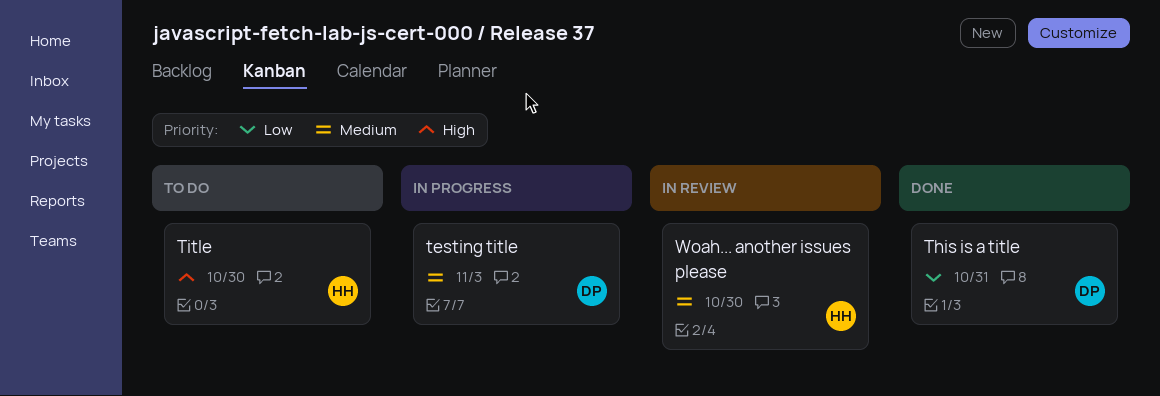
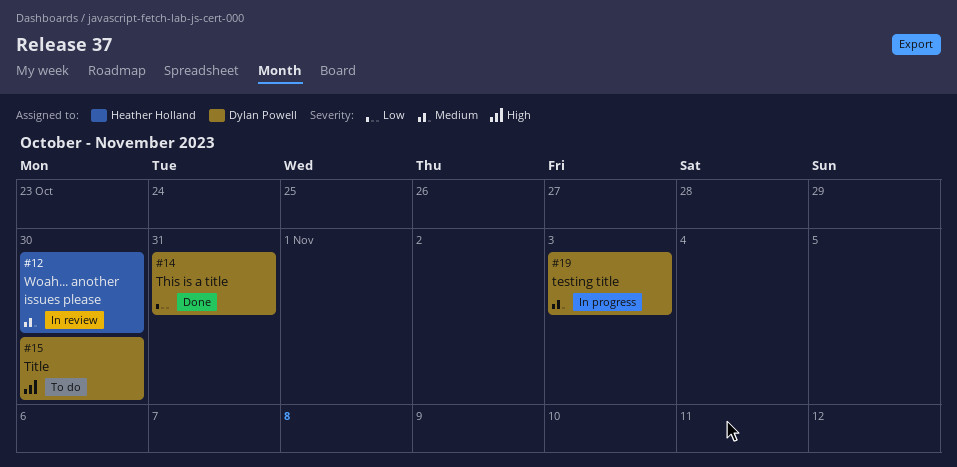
Title, owner: Heather Holland -> Dylan Powell

